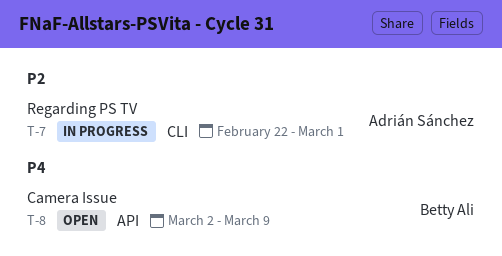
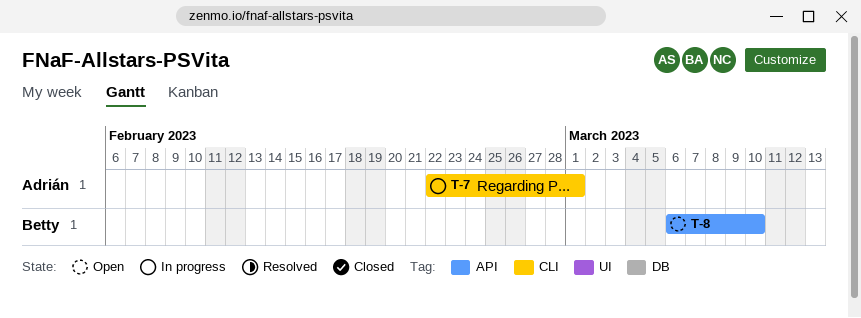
T-8, start: Mar 2 -> Mar 6
T-8, due: Mar 9 -> Mar 10

